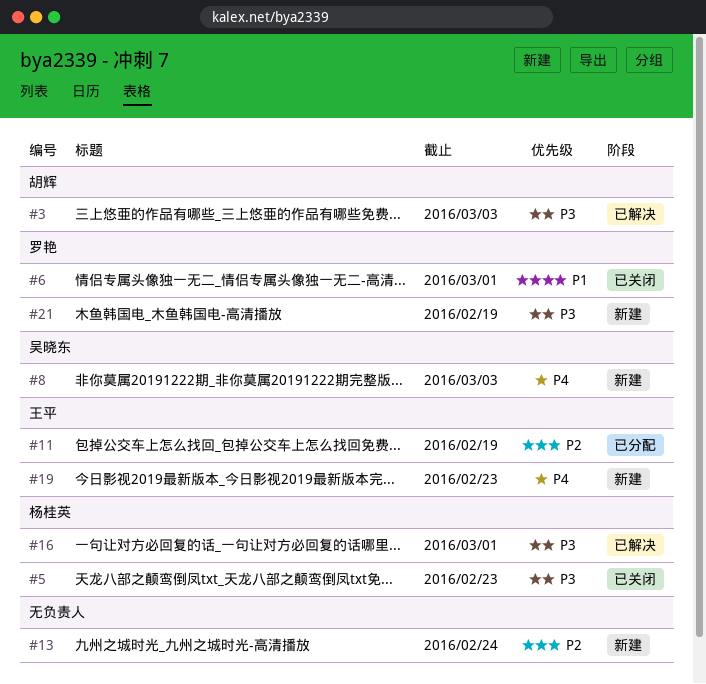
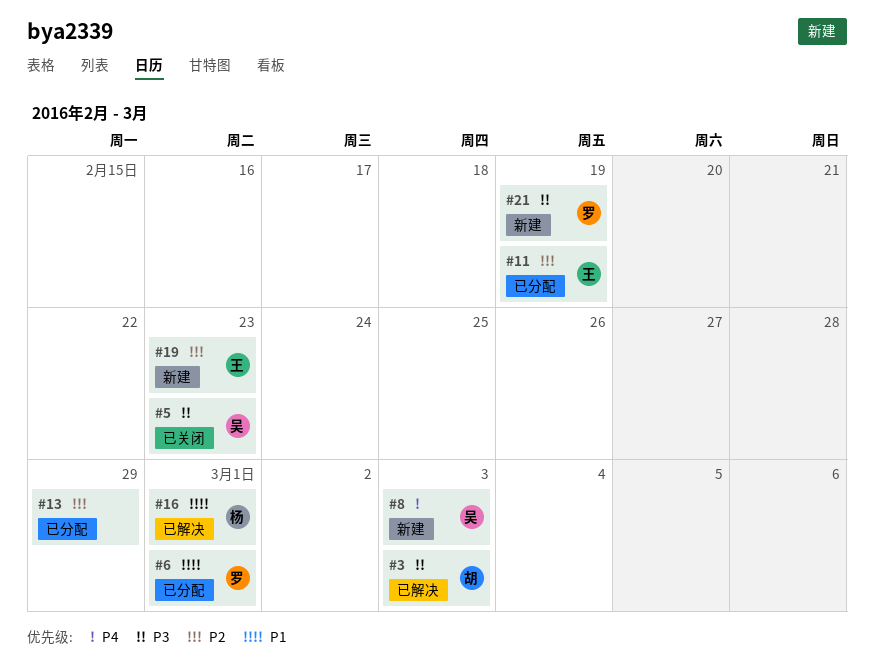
#5, owner: 杨桂英 -> 吴晓东
#6, status: 已关闭 -> 已分配
#13, status: 新建 -> 已分配
#13, due: Feb 24 -> Feb 29
#16, priority: P3 -> P1
#19, priority: P4 -> P2

